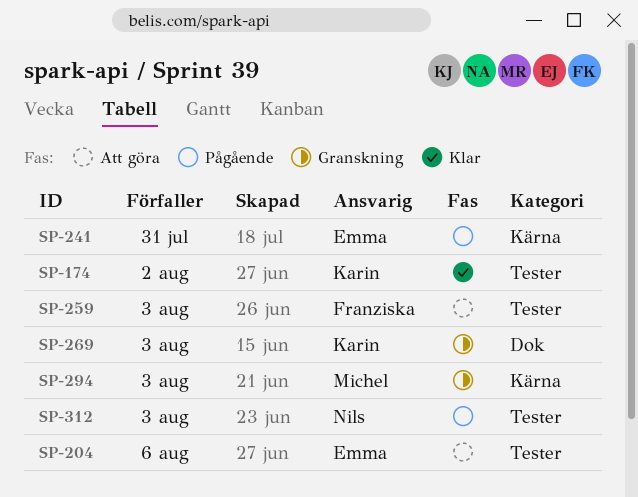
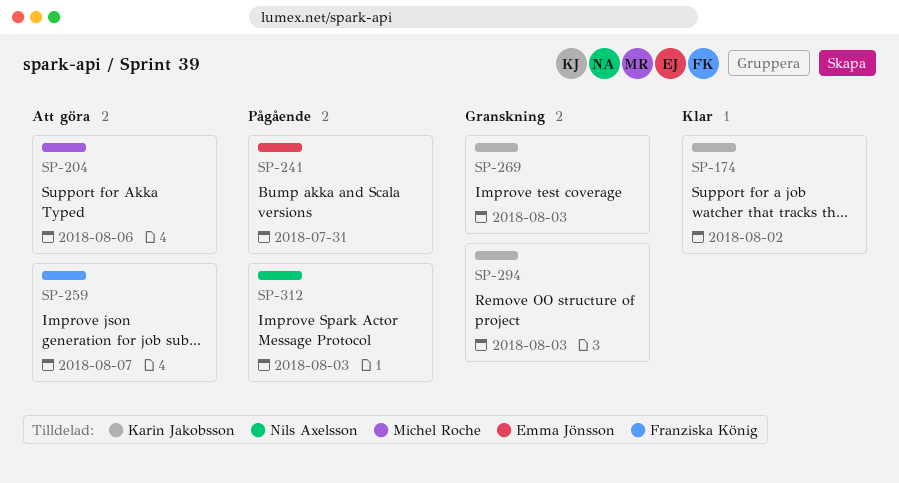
SP-204, owner: Emma Jönsson -> Michel Roche
SP-259, due: Aug 3 -> Aug 7
SP-294, owner: Michel Roche -> Karin Jakobsson

